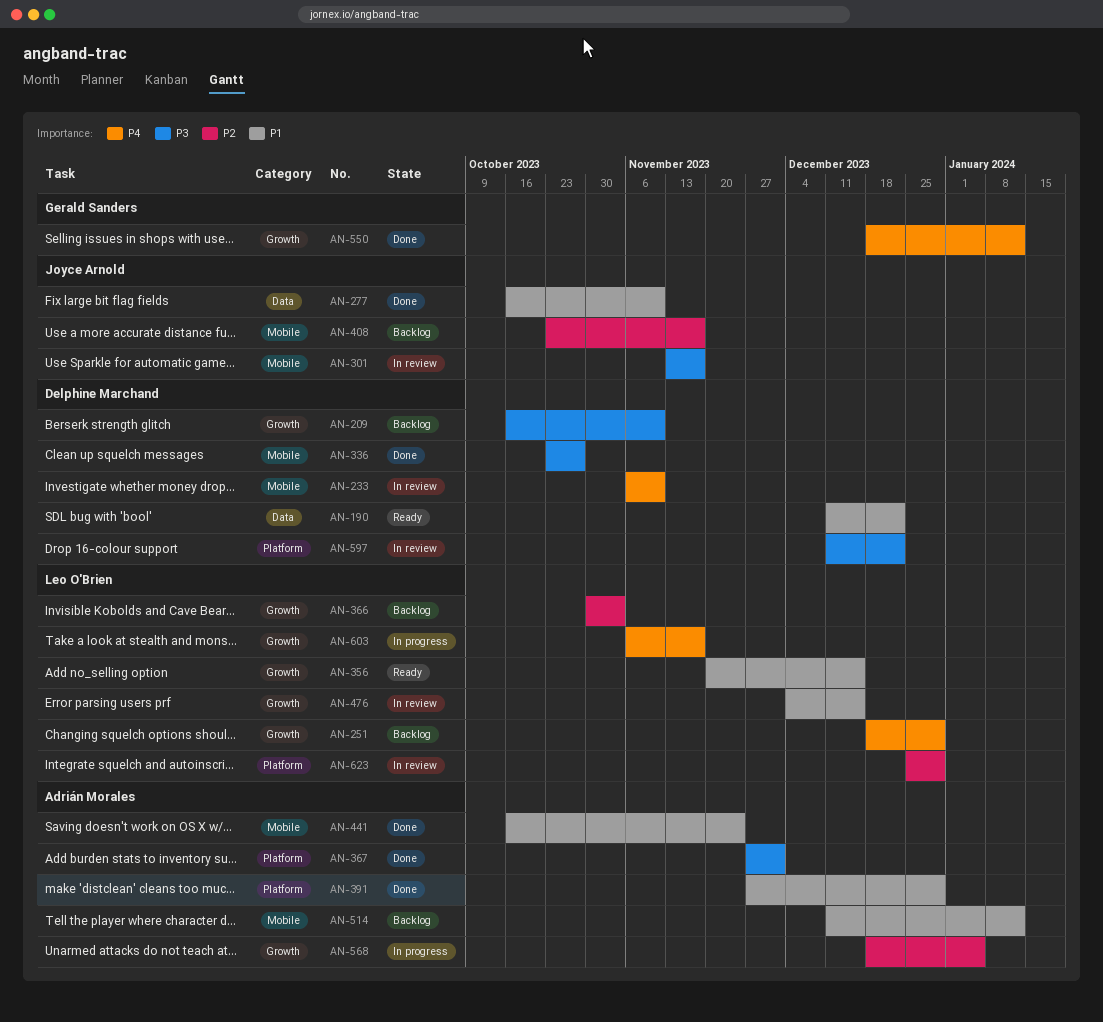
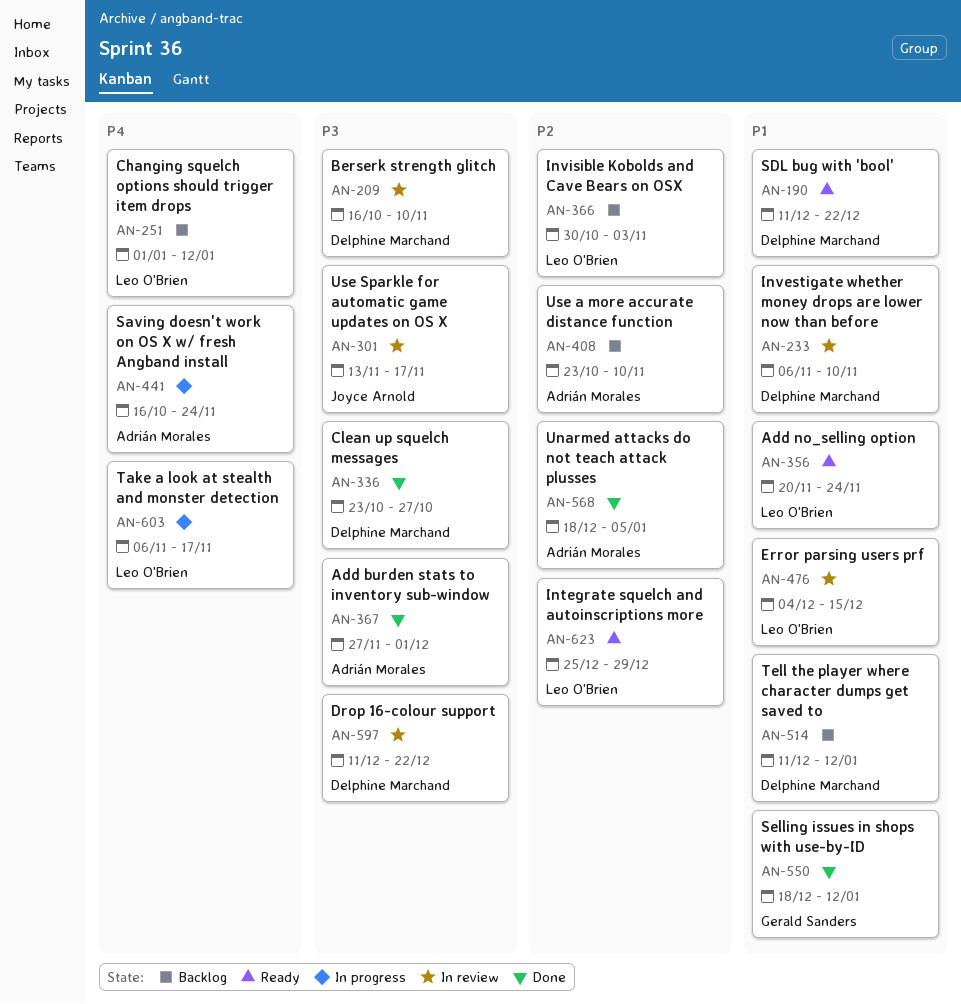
AN-209, status: Backlog -> In review
AN-233, priority: P4 -> P1
AN-251, start: Dec 18 -> Jan 1
AN-251, due: Dec 29 -> Jan 12
AN-277: present -> none
AN-356, due: Dec 15 -> Nov 24
AN-391: present -> none
AN-408, owner: Joyce Arnold -> Adrián Morales
AN-408, due: Nov 17 -> Nov 10
AN-441, status: Done -> In progress
AN-441, priority: P1 -> P4
AN-514, owner: Adrián Morales -> Delphine Marchand
AN-550, priority: P4 -> P1
AN-568, status: In progress -> Done
AN-623, status: In review -> Ready

